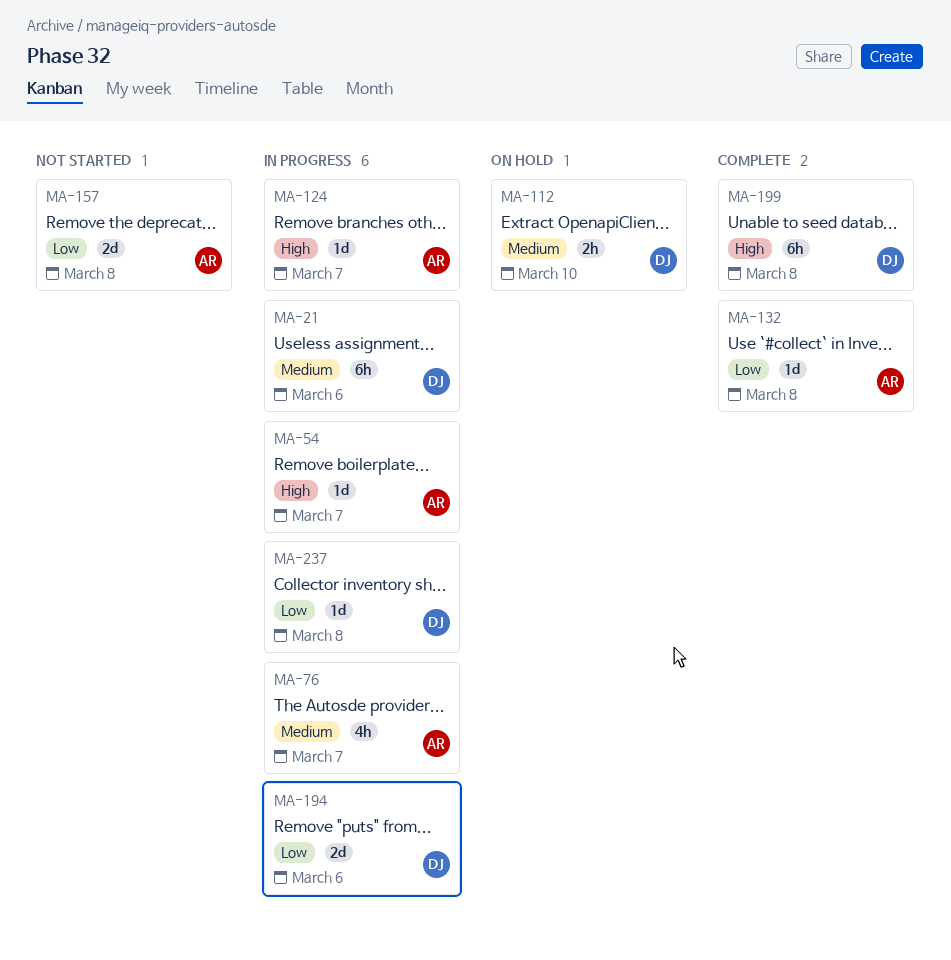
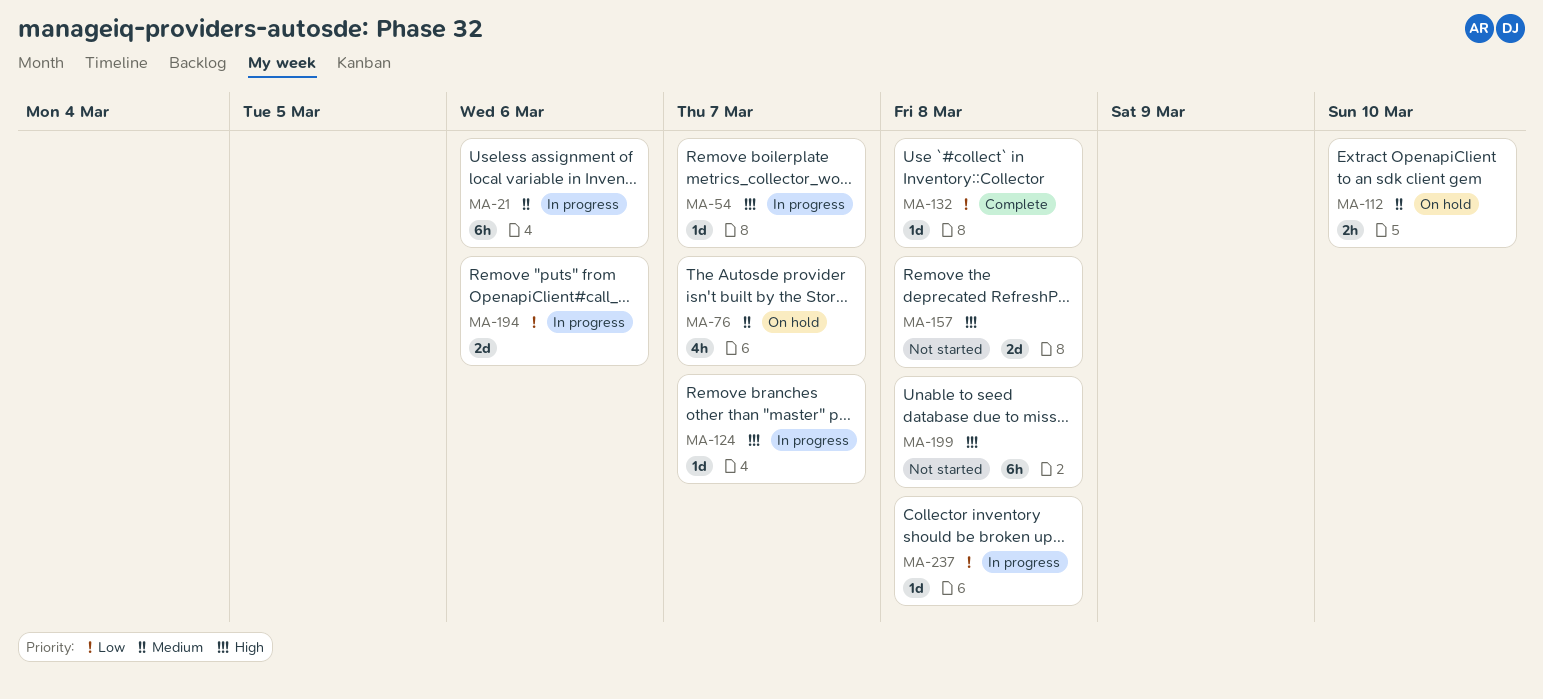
MA-76, status: In progress -> On hold
MA-157, priority: Low -> High
MA-199, status: Complete -> Not started

